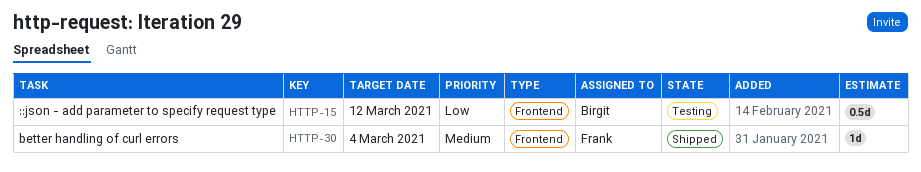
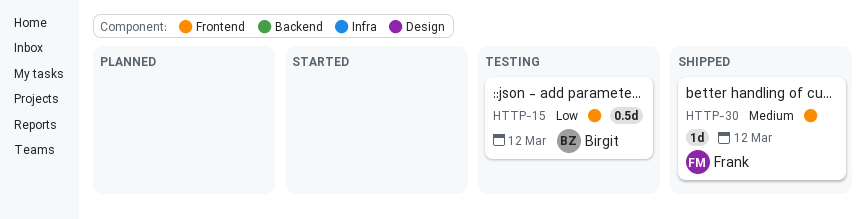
HTTP-30, due: Mar 4 -> Mar 12

